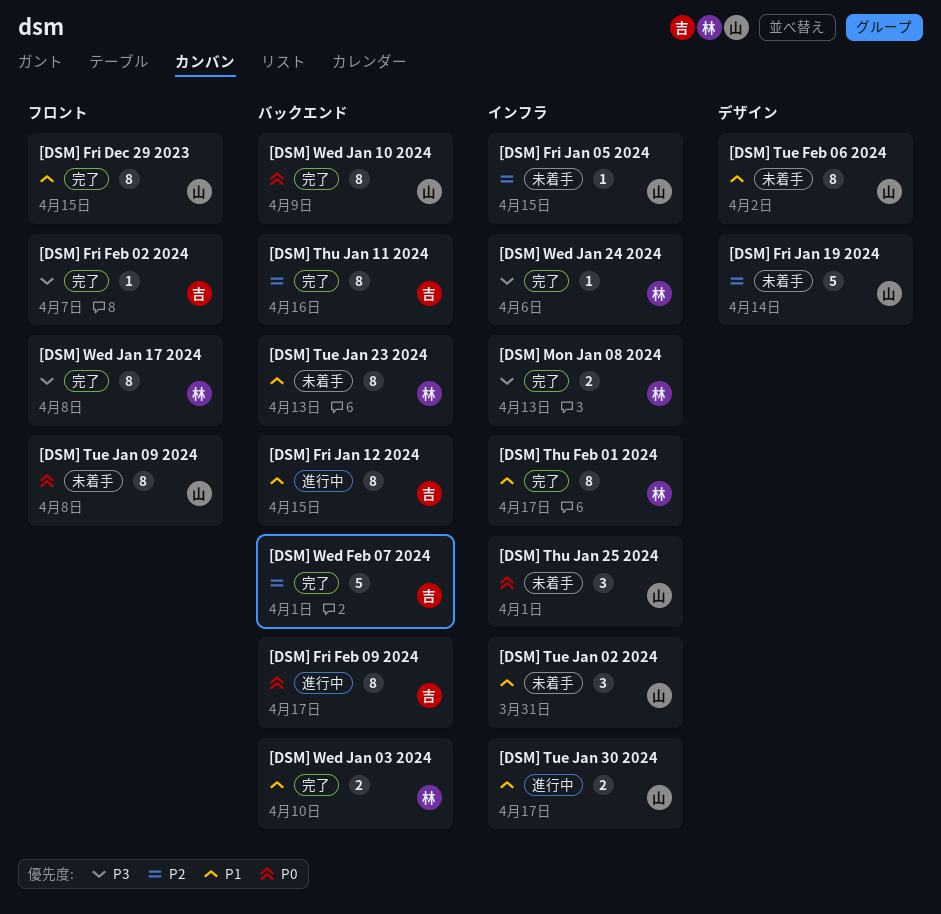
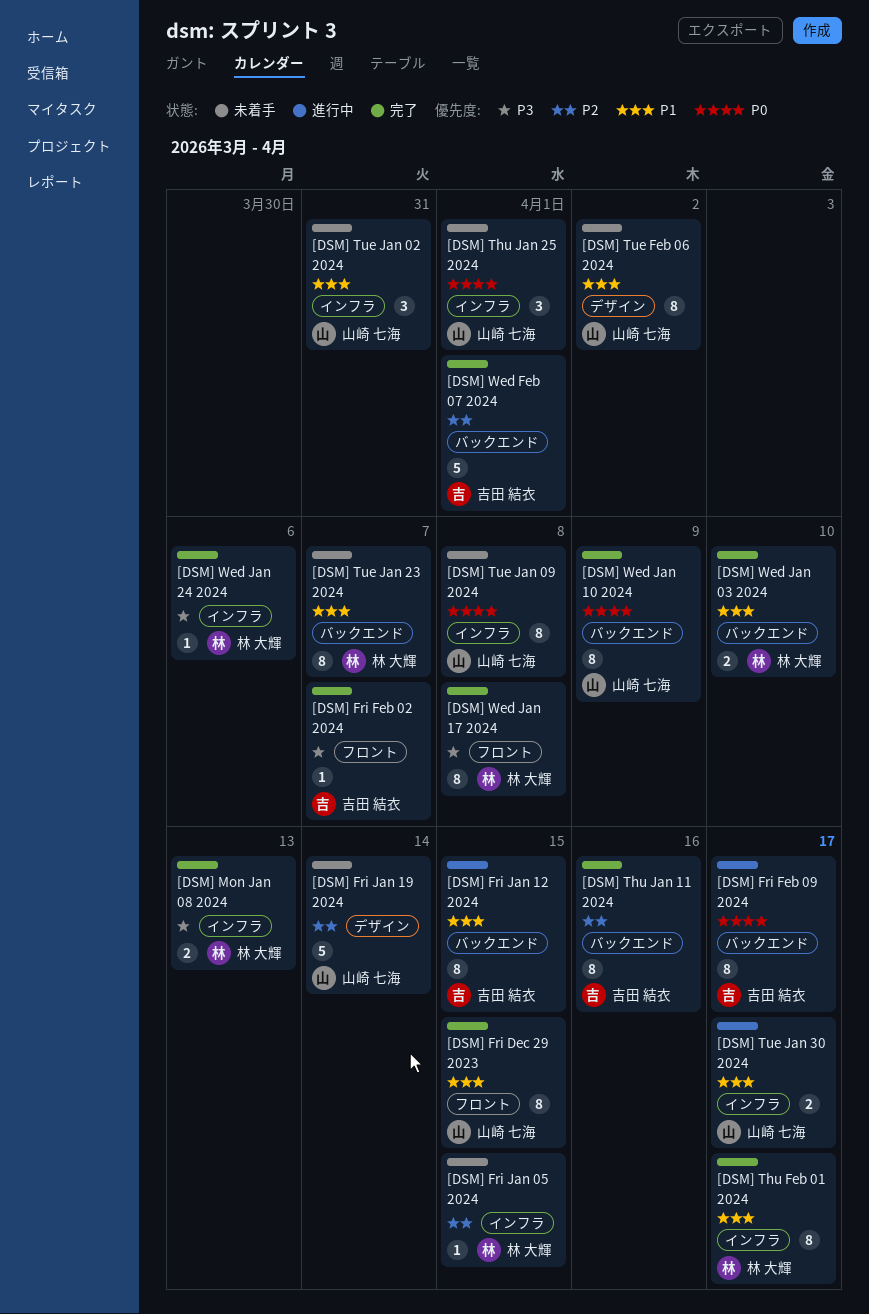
[DSM] Fri Jan 05 2024, owner: 山崎 七海 -> 林 大輝
[DSM] Tue Jan 09 2024, label: フロント -> インフラ
[DSM] Tue Jan 23 2024, due: Apr 13 -> Apr 7

